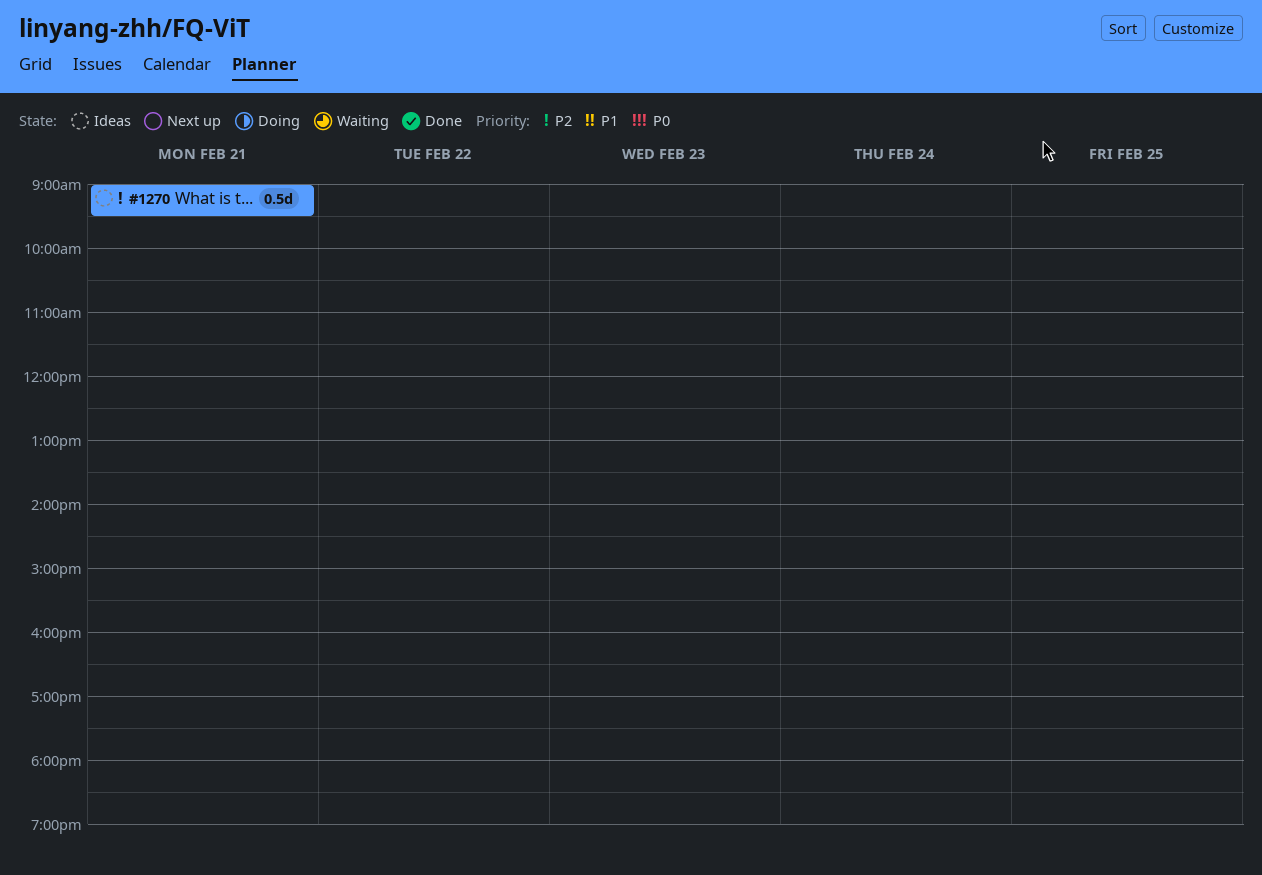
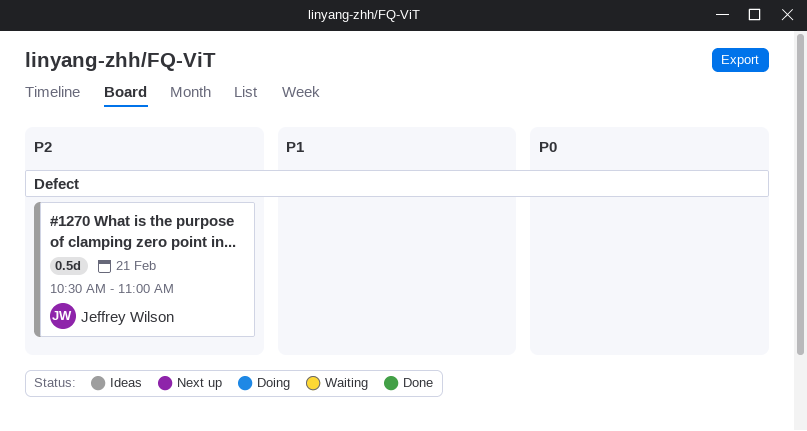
#1270, begins: 09:00 -> 10:30
#1270, ends: 09:30 -> 11:00

